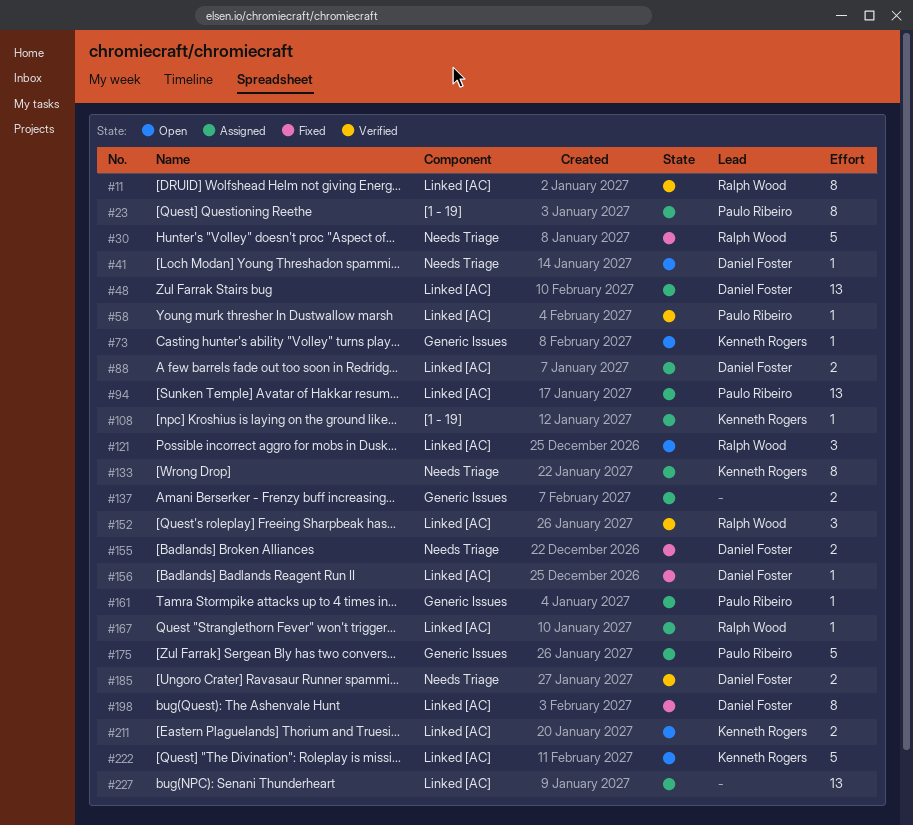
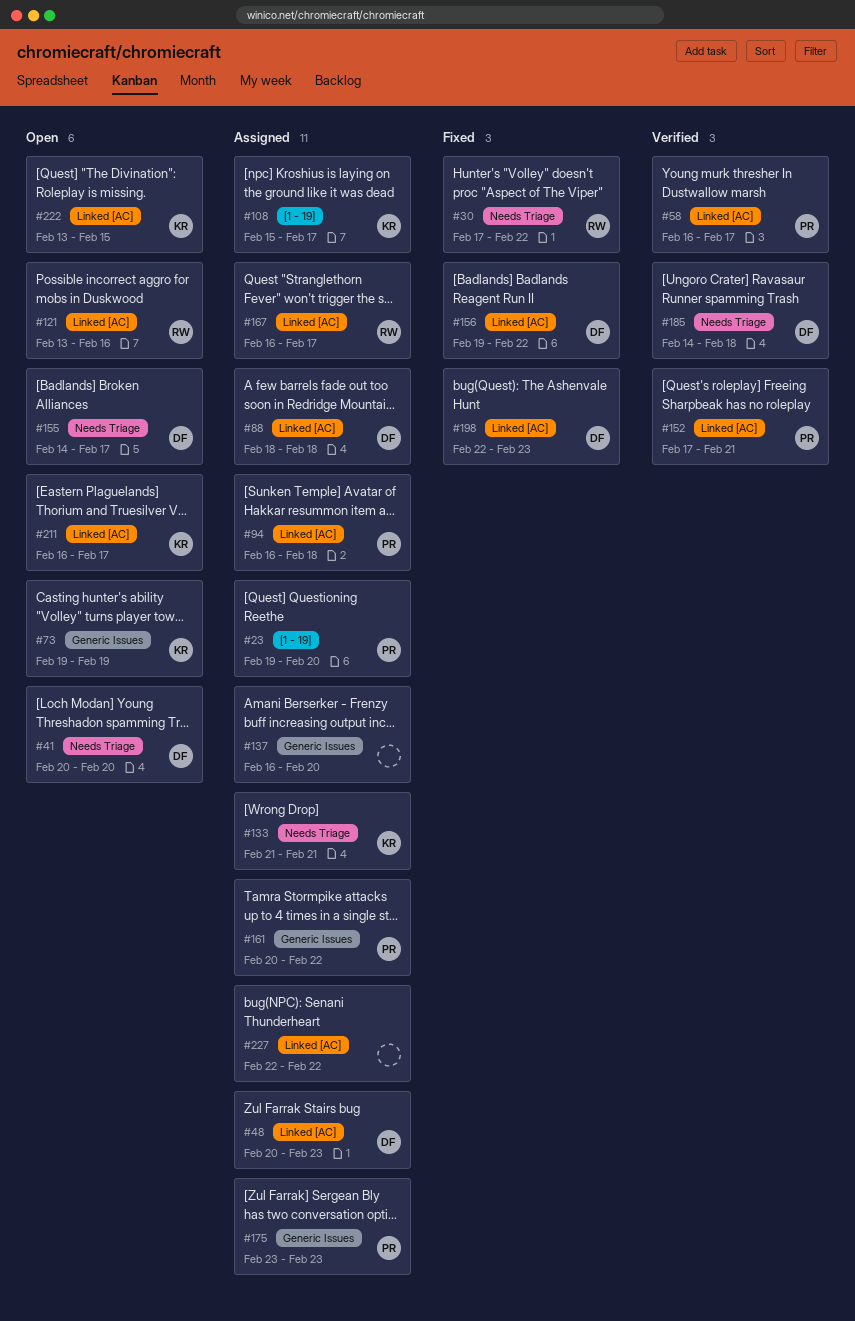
#11: present -> none
#152, owner: Ralph Wood -> Paulo Ribeiro
#155, status: Fixed -> Open

